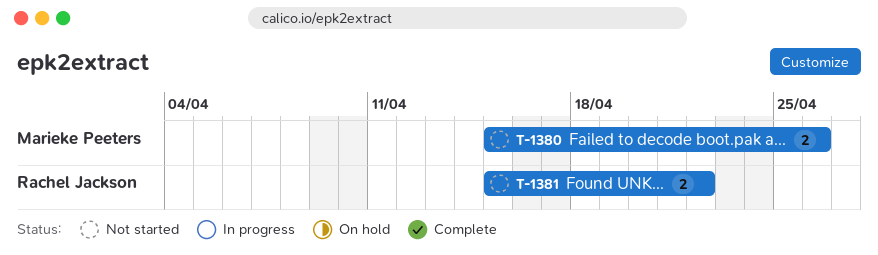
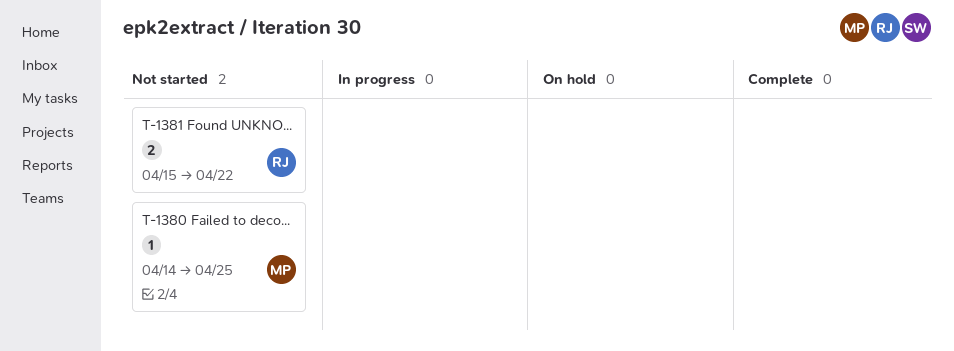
T-1380, estimate: 2 -> 1
T-1380, start: Apr 15 -> Apr 14
T-1380, due: Apr 26 -> Apr 25

